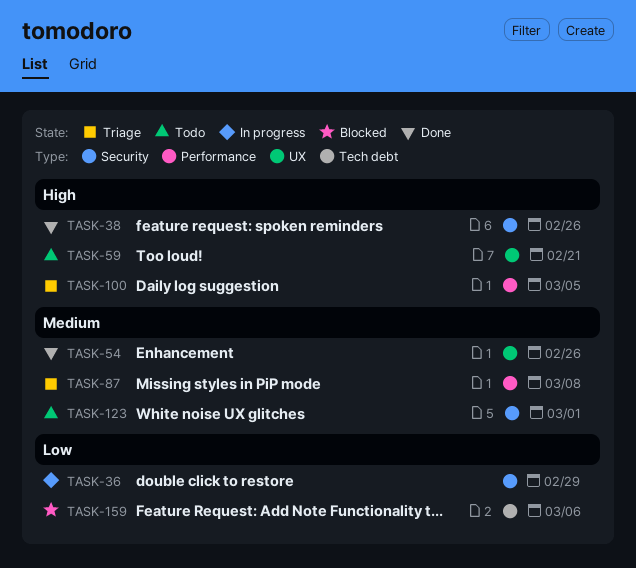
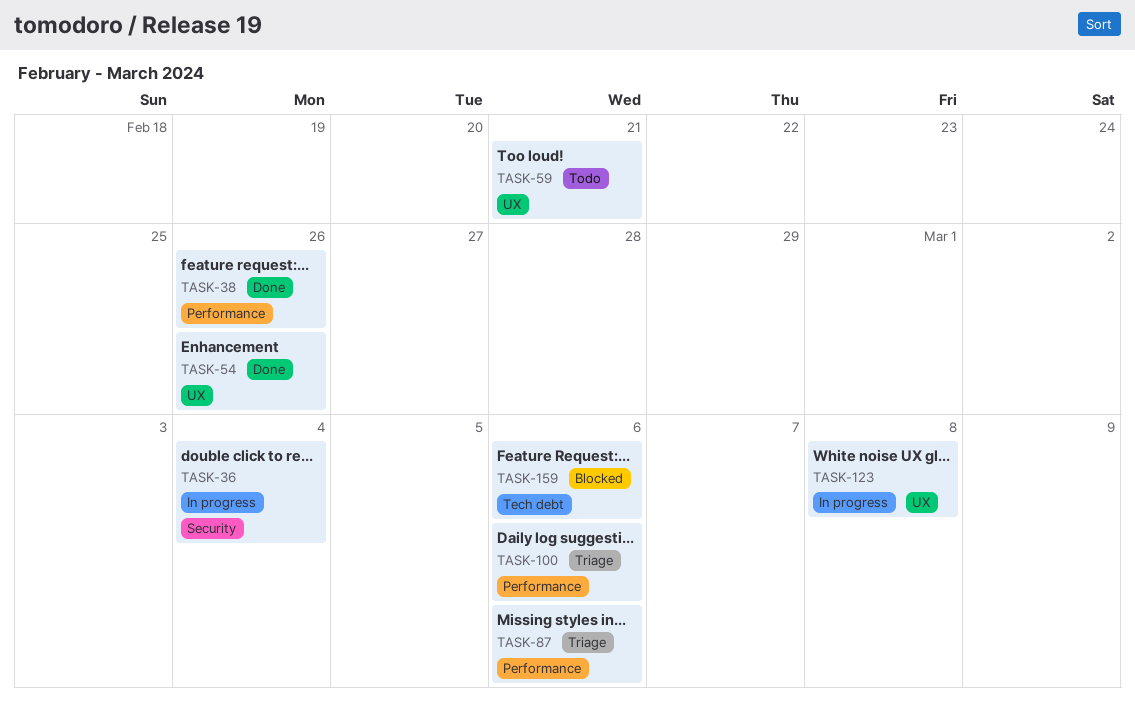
TASK-36, due: Feb 29 -> Mar 4
TASK-38, label: Security -> Performance
TASK-87, due: Mar 8 -> Mar 6
TASK-100, due: Mar 5 -> Mar 6
TASK-123, status: Todo -> In progress
TASK-123, label: Security -> UX
TASK-123, due: Mar 1 -> Mar 8

